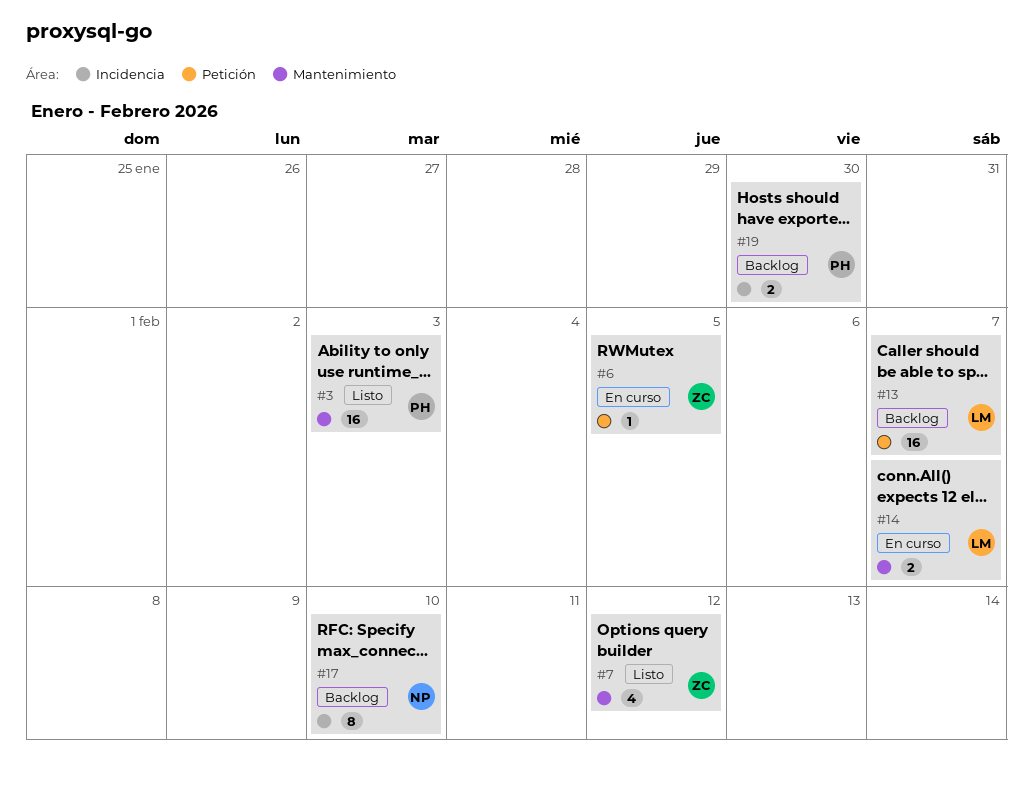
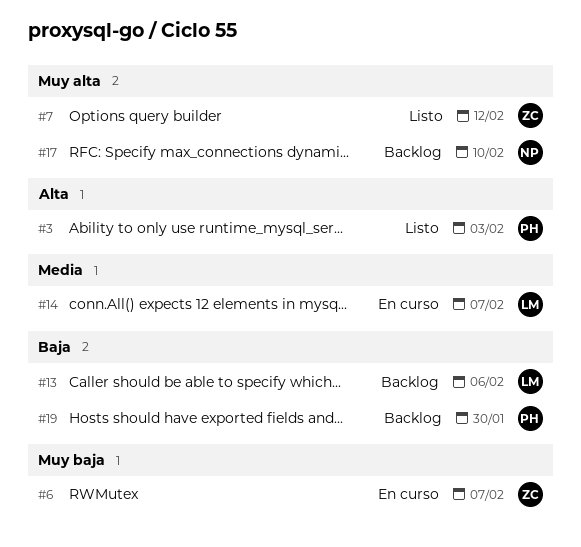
#6, due: Feb 5 -> Feb 7
#13, due: Feb 7 -> Feb 6

